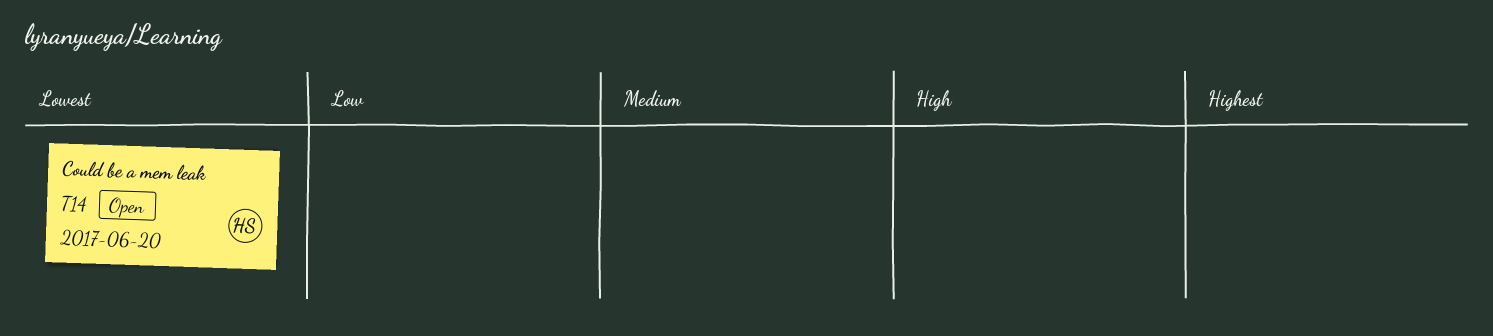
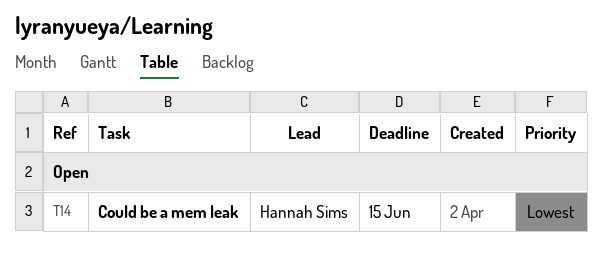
T14, due: Jun 20 -> Jun 15

